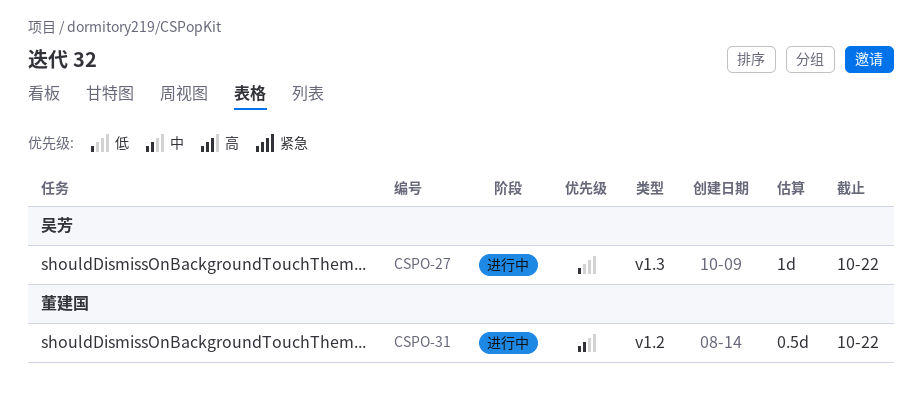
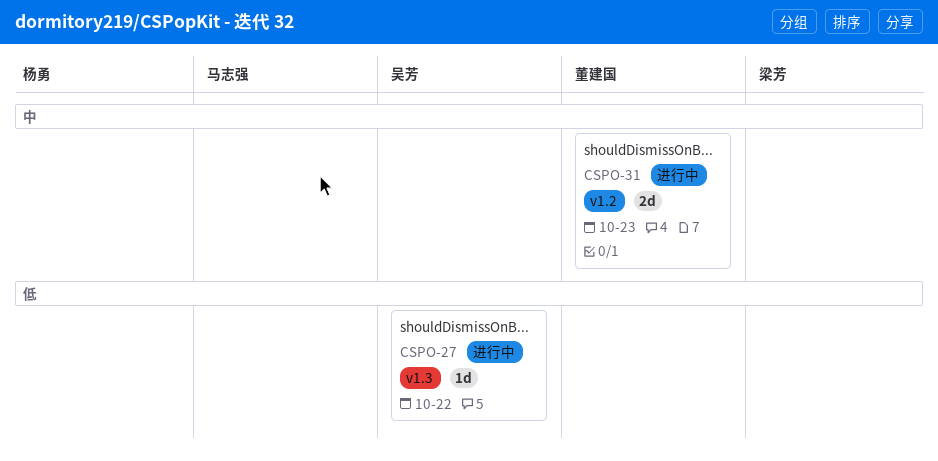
CSPO-31, estimate: 0.5d -> 2d
CSPO-31, due: Oct 22 -> Oct 23

